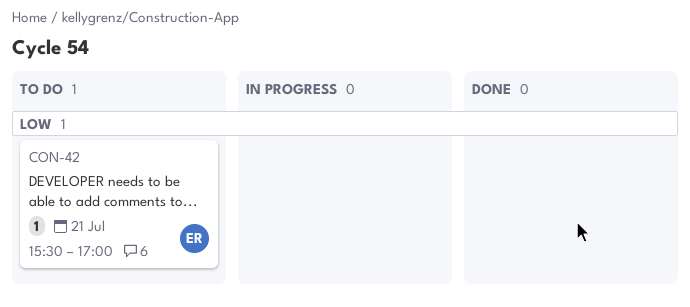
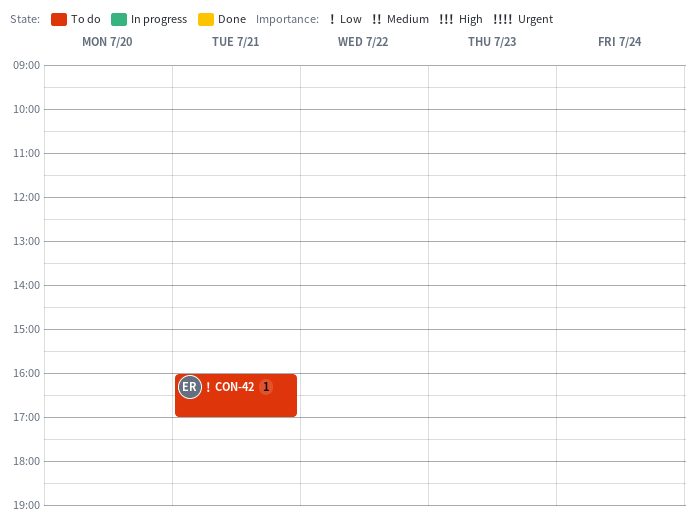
CON-42, begins: 15:30 -> 16:00

